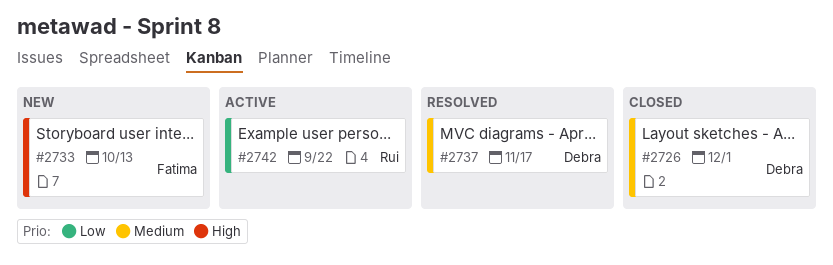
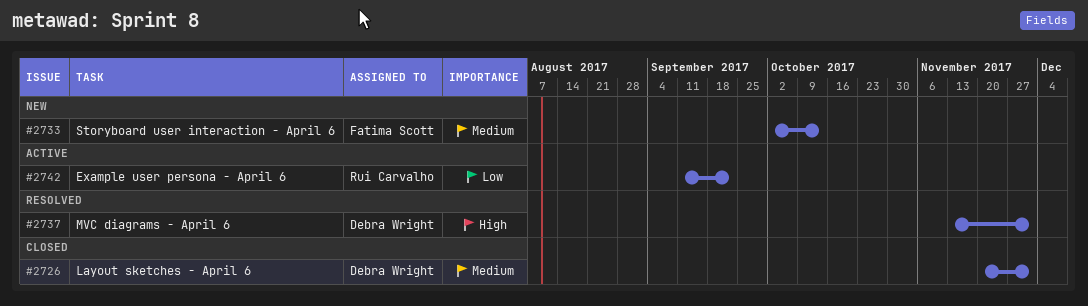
#2733, priority: High -> Medium
#2737, priority: Medium -> High
#2737, due: Nov 17 -> Dec 1

